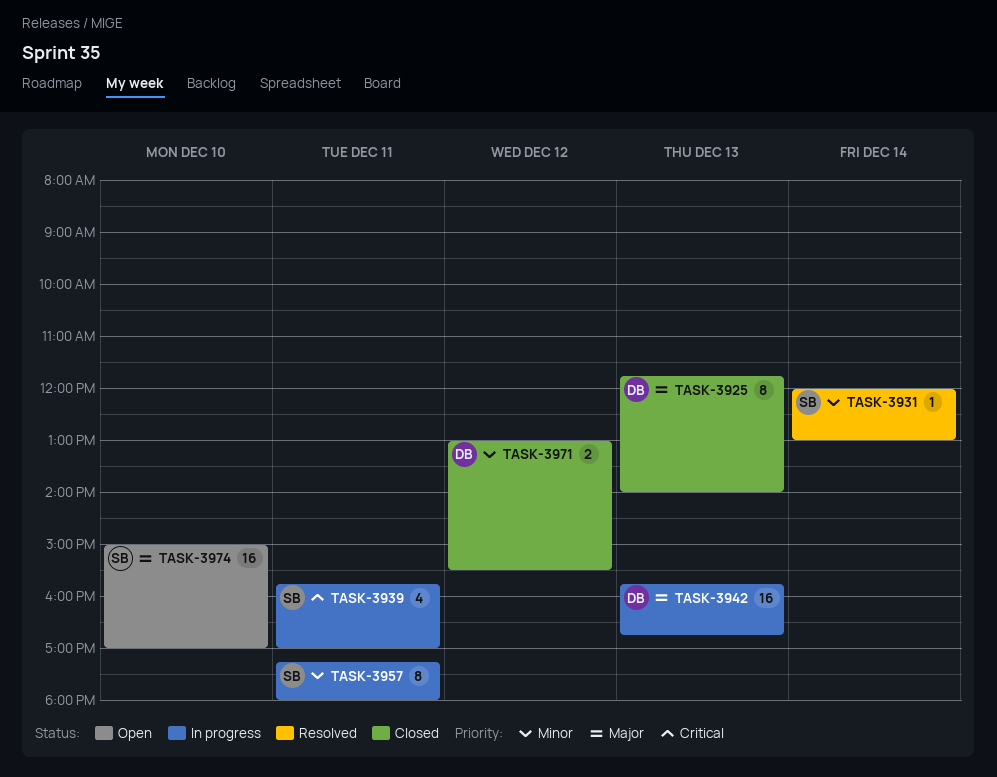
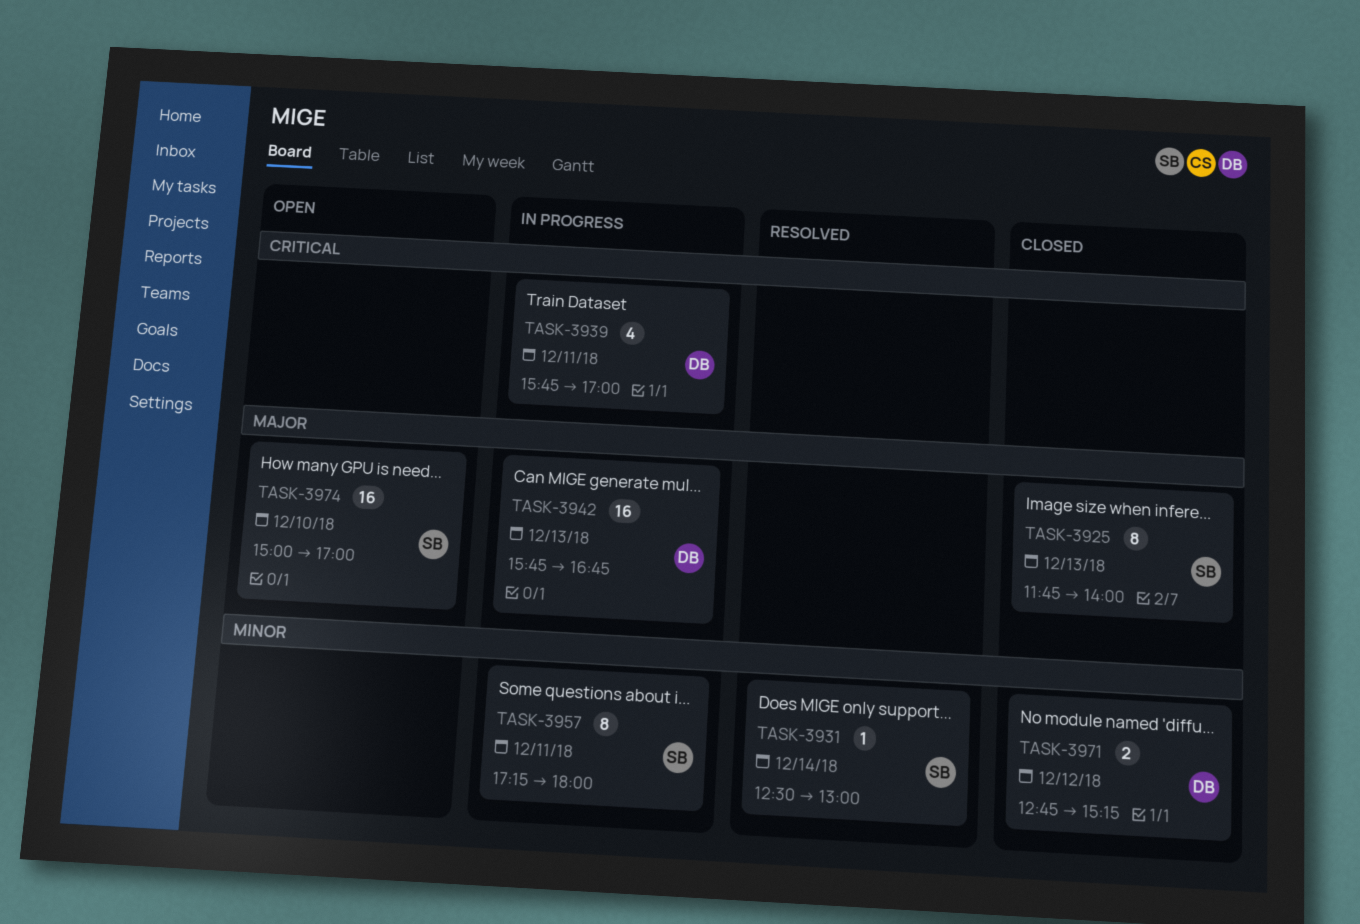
TASK-3925, owner: DB -> SB
TASK-3931, begins: 12:00 -> 12:30
TASK-3939, owner: SB -> DB
TASK-3971, begins: 13:00 -> 12:45
TASK-3971, ends: 15:30 -> 15:15

